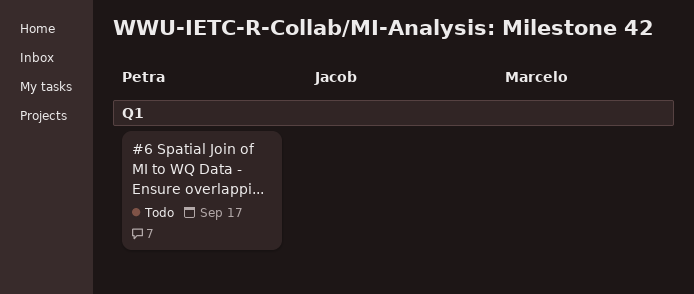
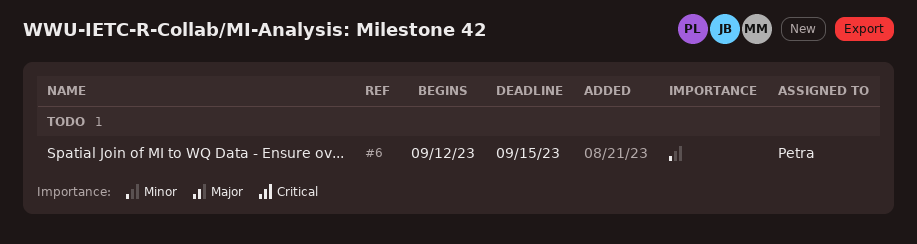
#6, due: Sep 17 -> Sep 15

